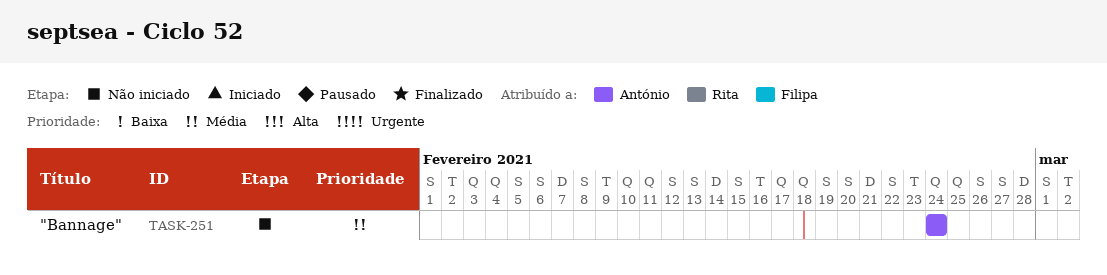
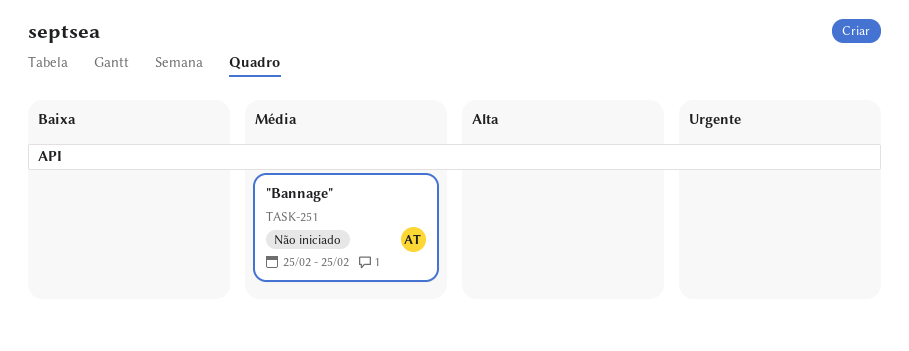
TASK-251, start: Feb 24 -> Feb 25
TASK-251, due: Feb 24 -> Feb 25

